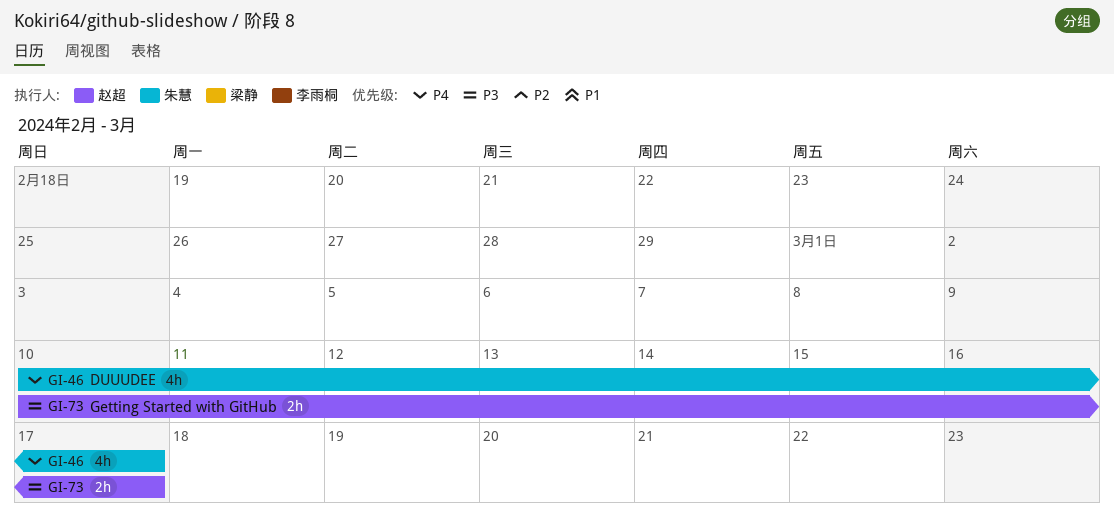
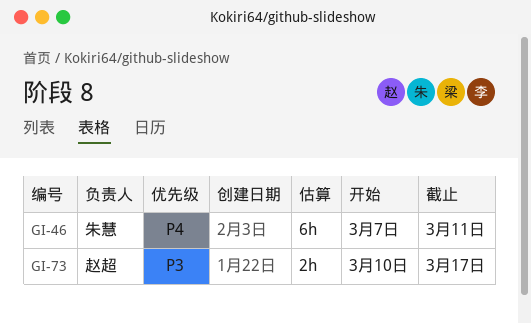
GI-46, estimate: 4h -> 6h
GI-46, start: Mar 10 -> Mar 7
GI-46, due: Mar 17 -> Mar 11

